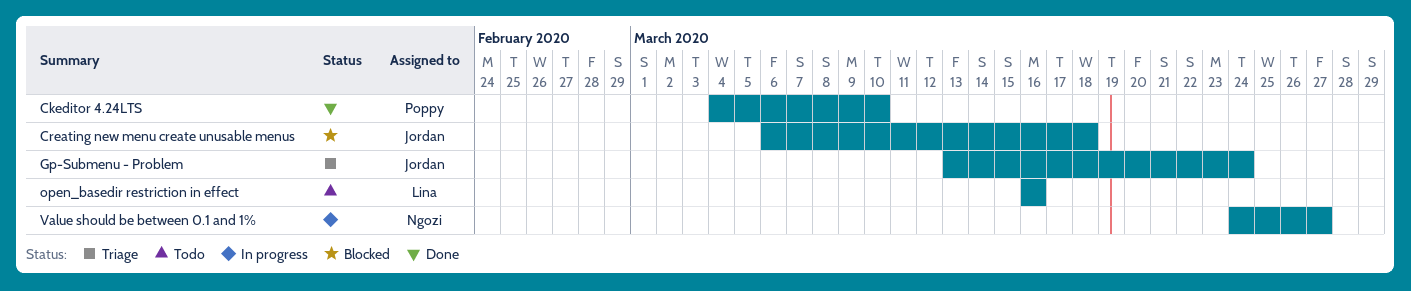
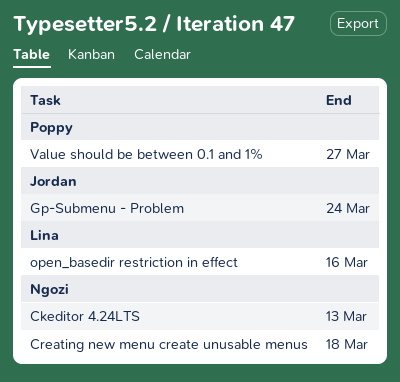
Ckeditor 4.24LTS, owner: Poppy -> Ngozi
Ckeditor 4.24LTS, due: Mar 10 -> Mar 13
Creating new menu create unusable menus, owner: Jordan -> Ngozi
Value should be between 0.1 and 1%, owner: Ngozi -> Poppy

